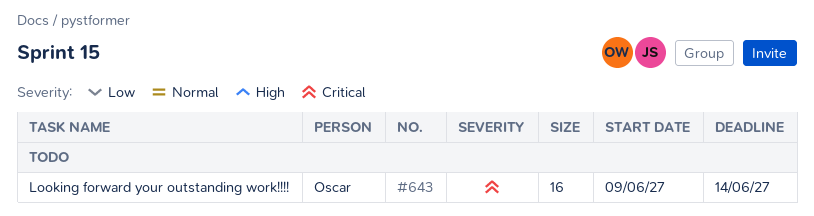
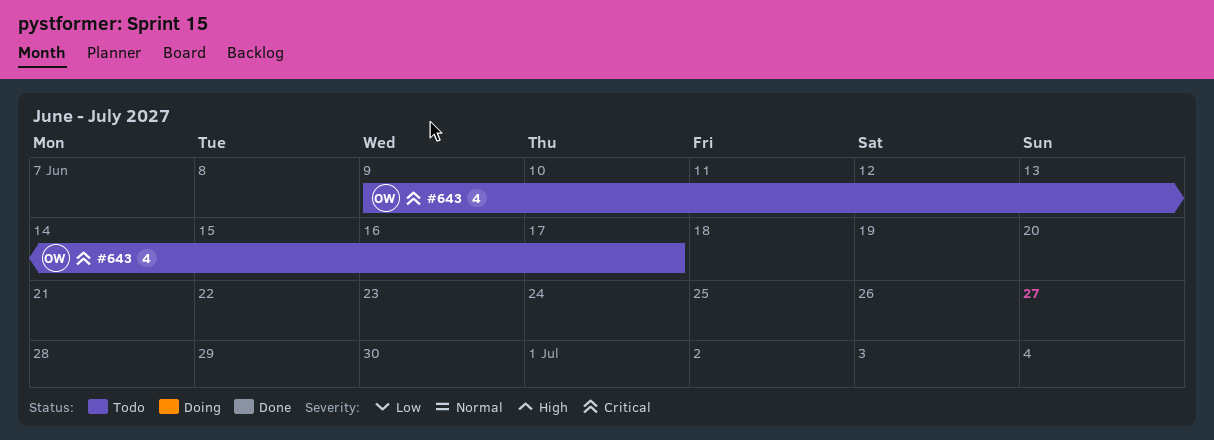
#643, estimate: 16 -> 4
#643, due: Jun 14 -> Jun 17

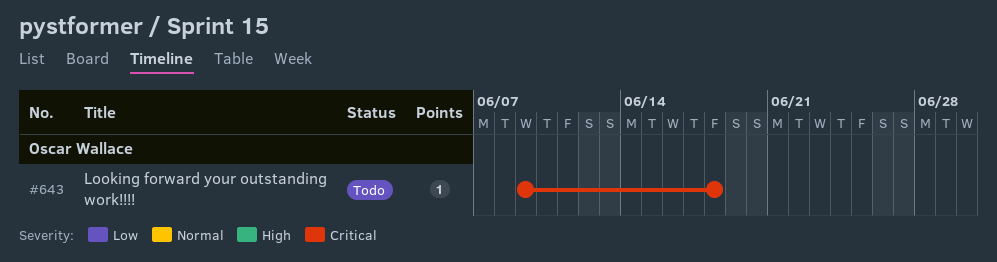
#643, estimate: 4 -> 1
#643, due: Jun 17 -> Jun 18

